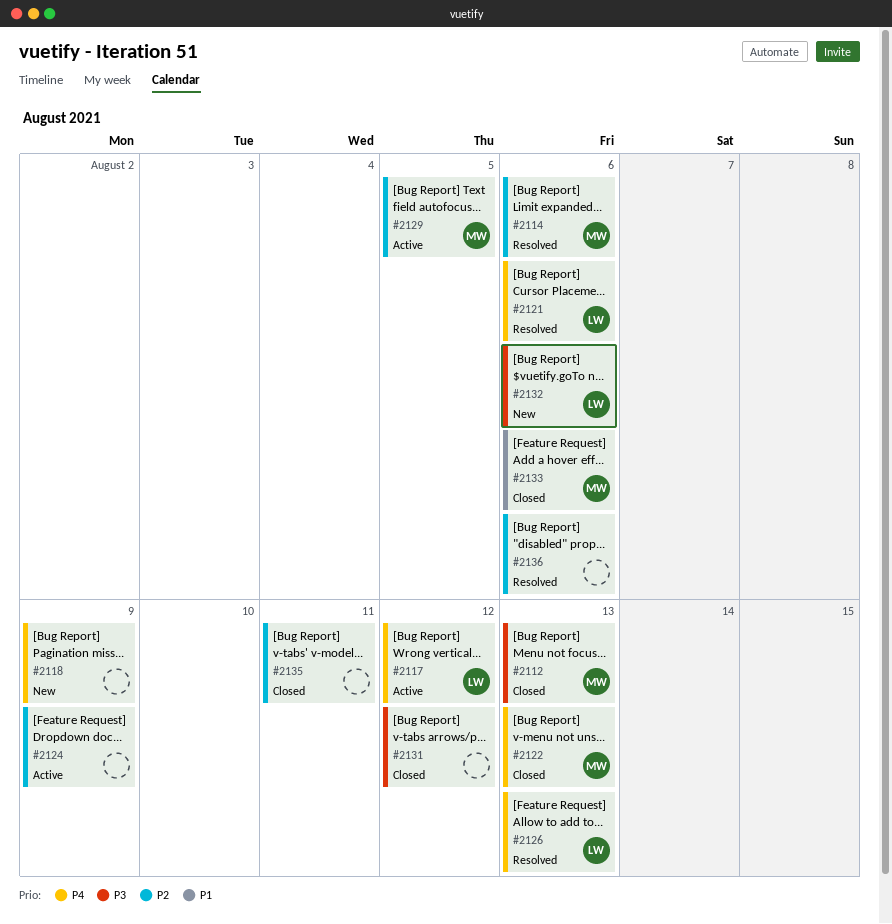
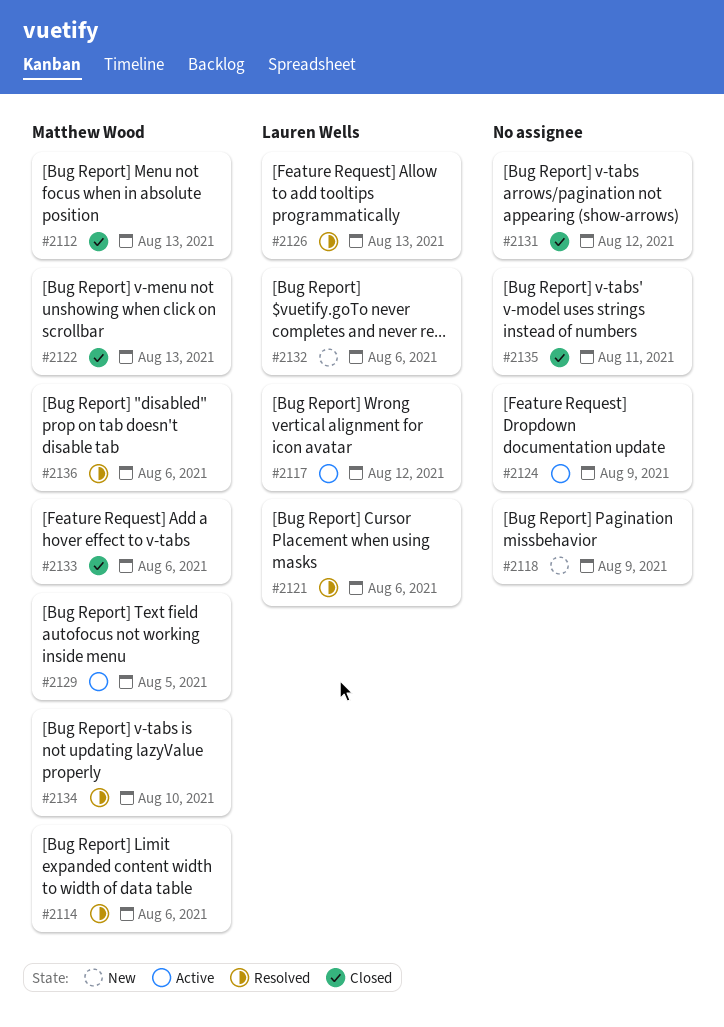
#2134: none -> present
#2136, owner: none -> Matthew Wood

